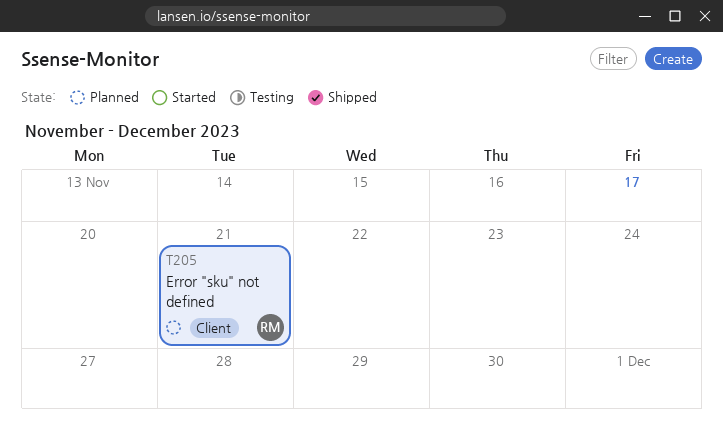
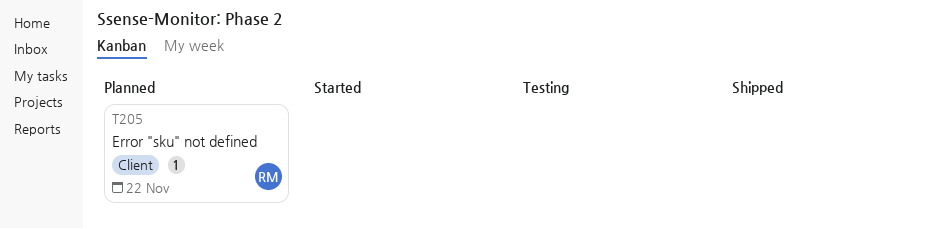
T205, due: Nov 21 -> Nov 22

